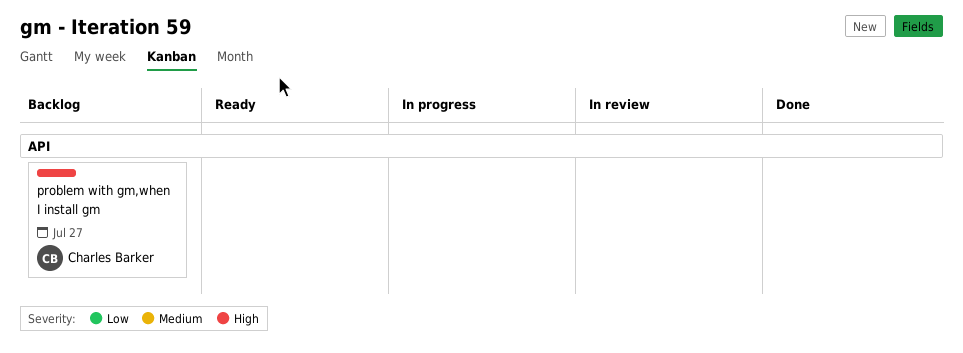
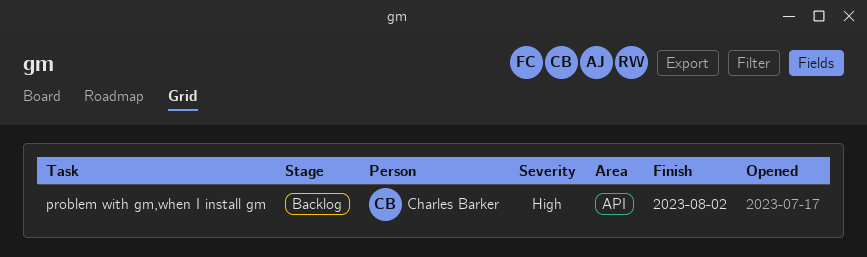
problem with gm,when I install gm, due: Jul 27 -> Aug 2

